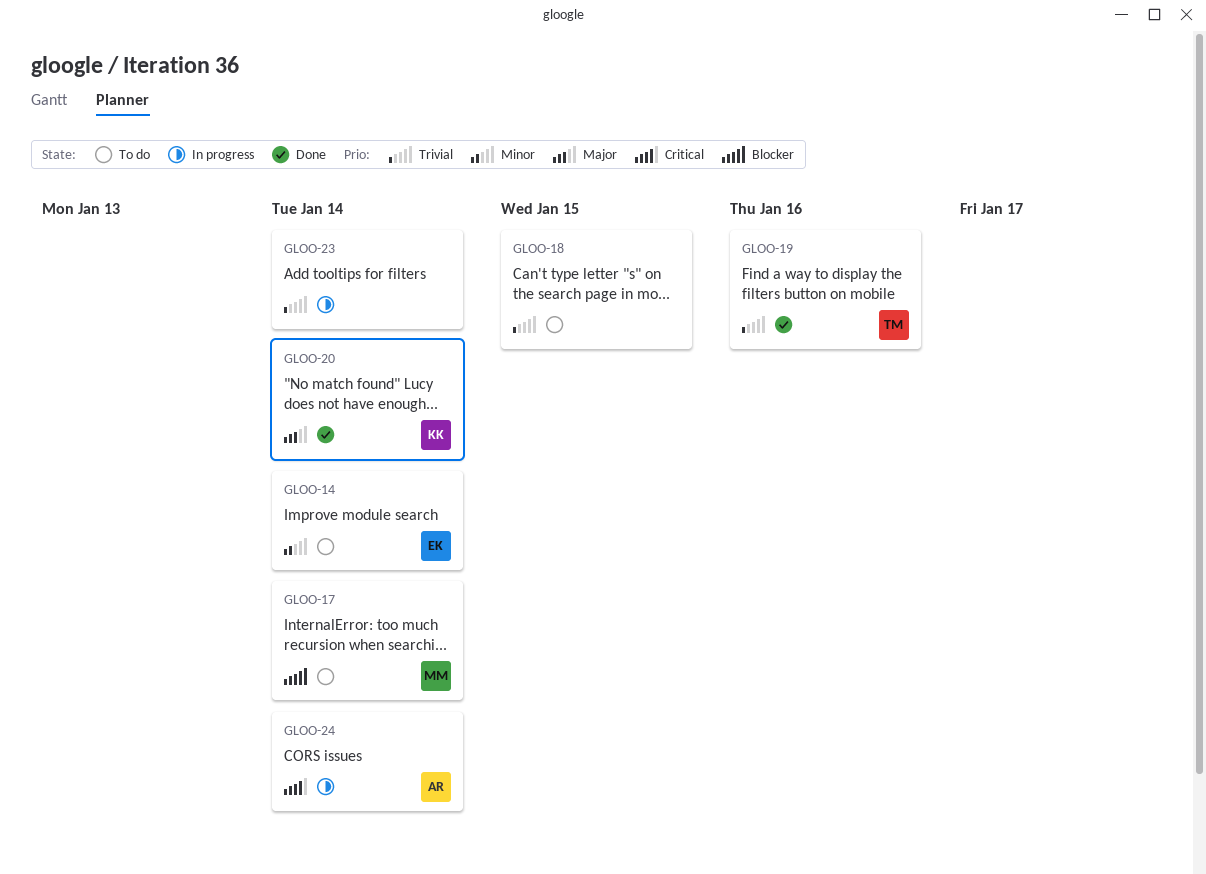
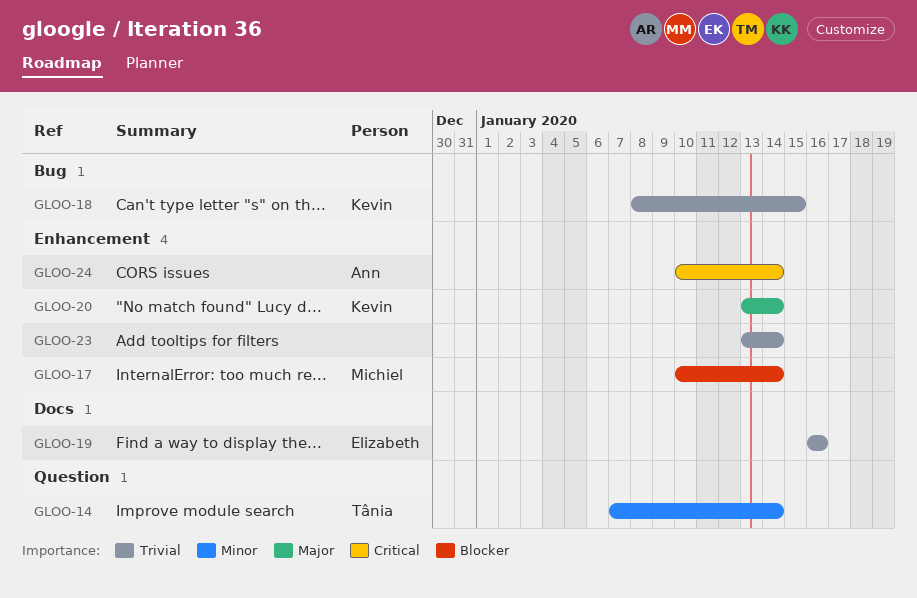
GLOO-14, owner: Elizabeth -> Tânia
GLOO-18, owner: none -> Kevin
GLOO-19, owner: Tânia -> Elizabeth

